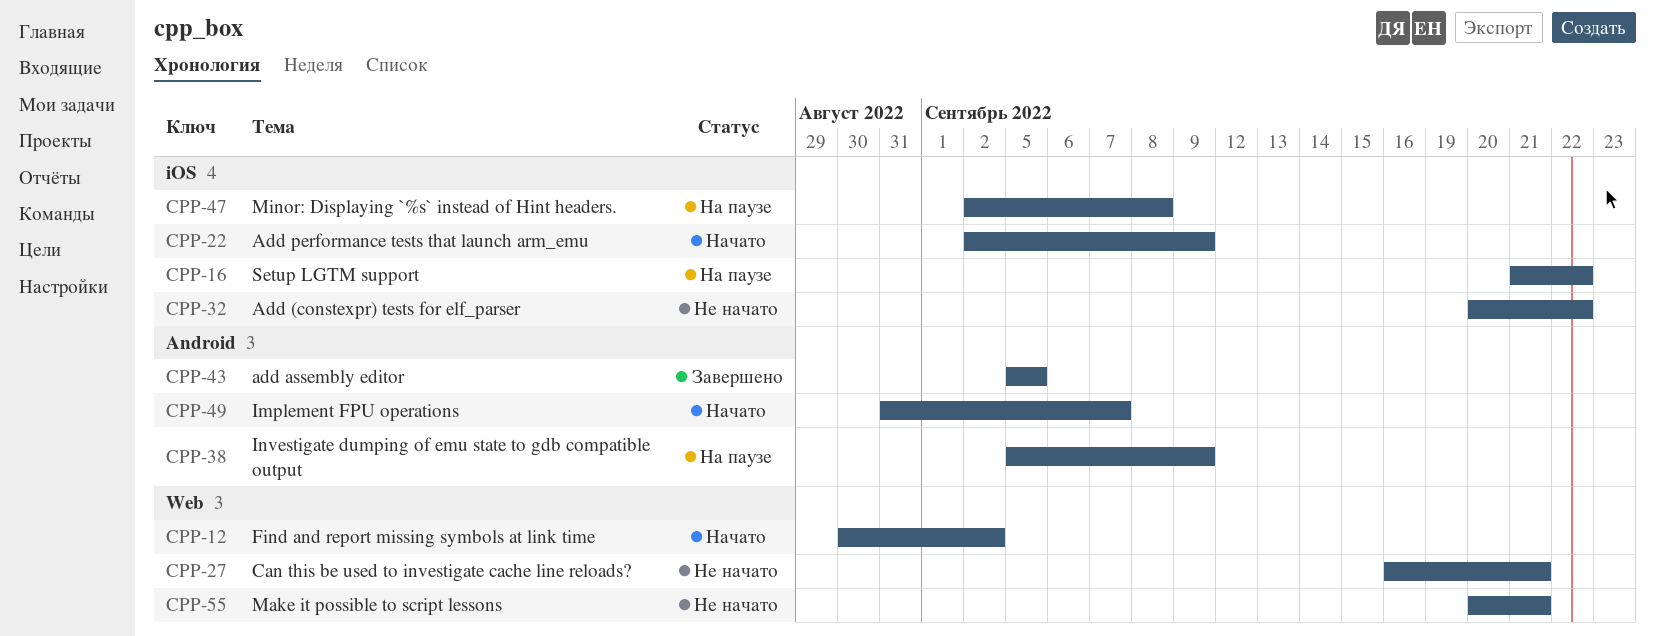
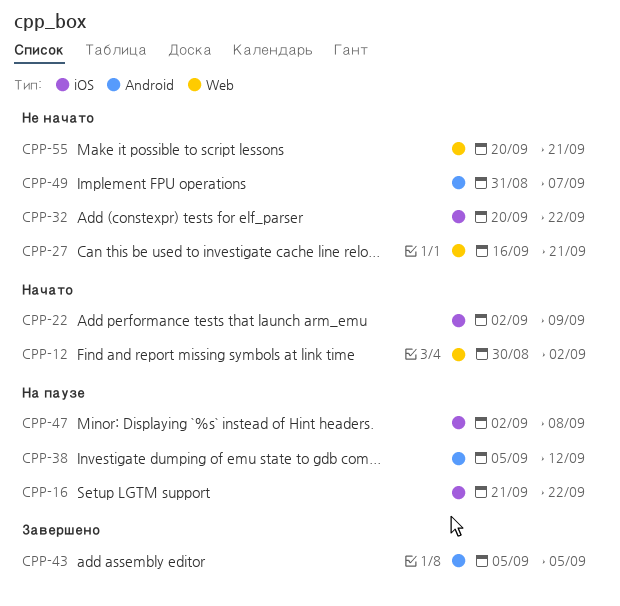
CPP-38, due: Sep 9 -> Sep 12
CPP-49, status: Начато -> Не начато

